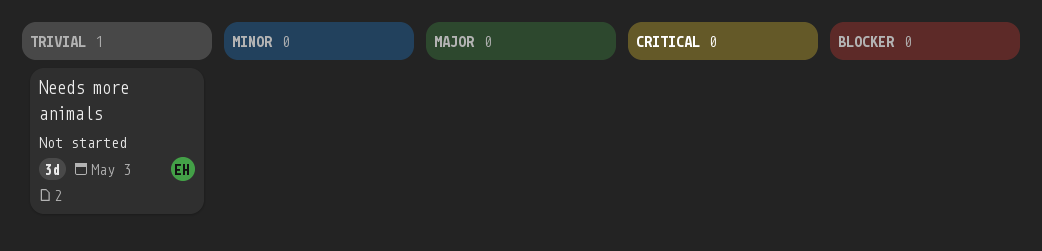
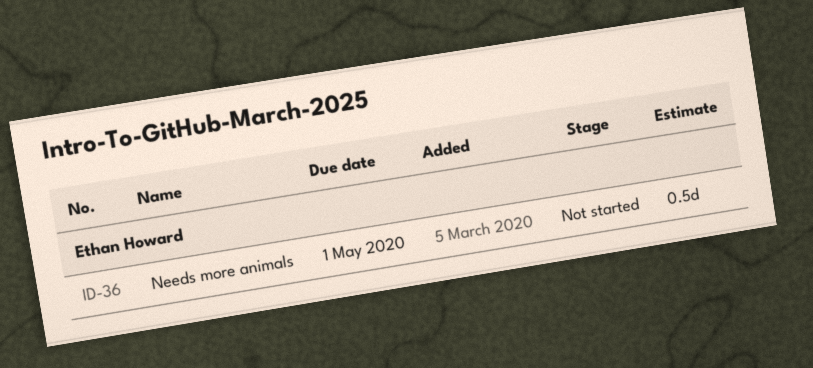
Needs more animals, estimate: 3d -> 0.5d
Needs more animals, due: May 3 -> May 1

